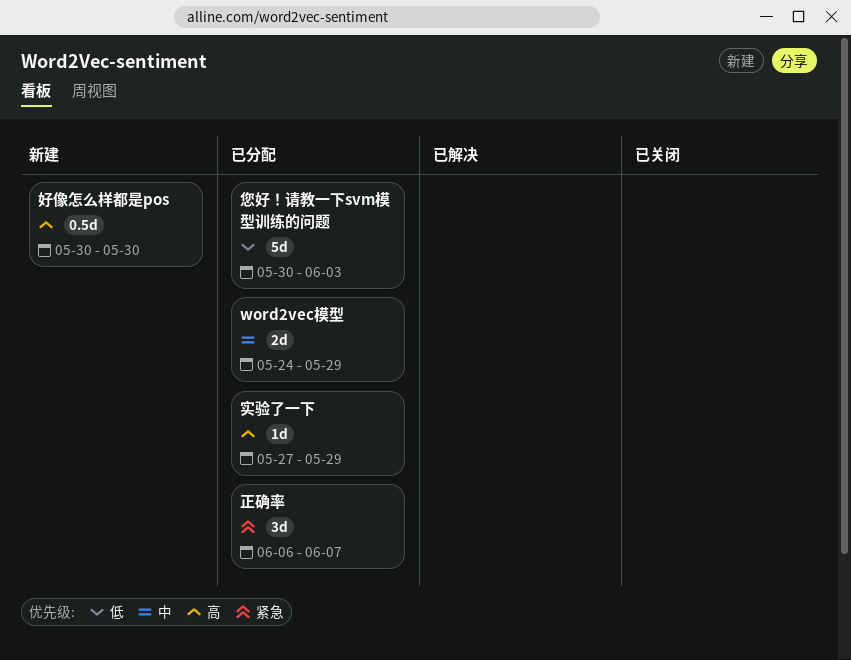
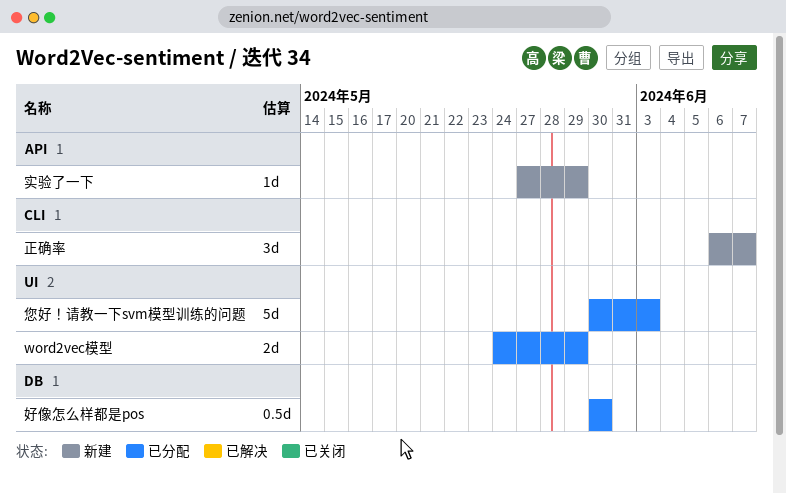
好像怎么样都是pos, status: 新建 -> 已分配
实验了一下, status: 已分配 -> 新建
正确率, status: 已分配 -> 新建

